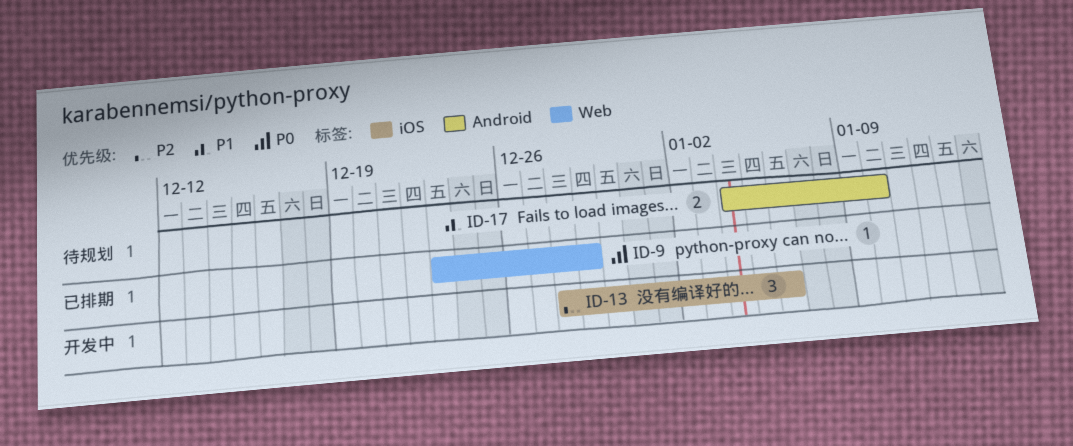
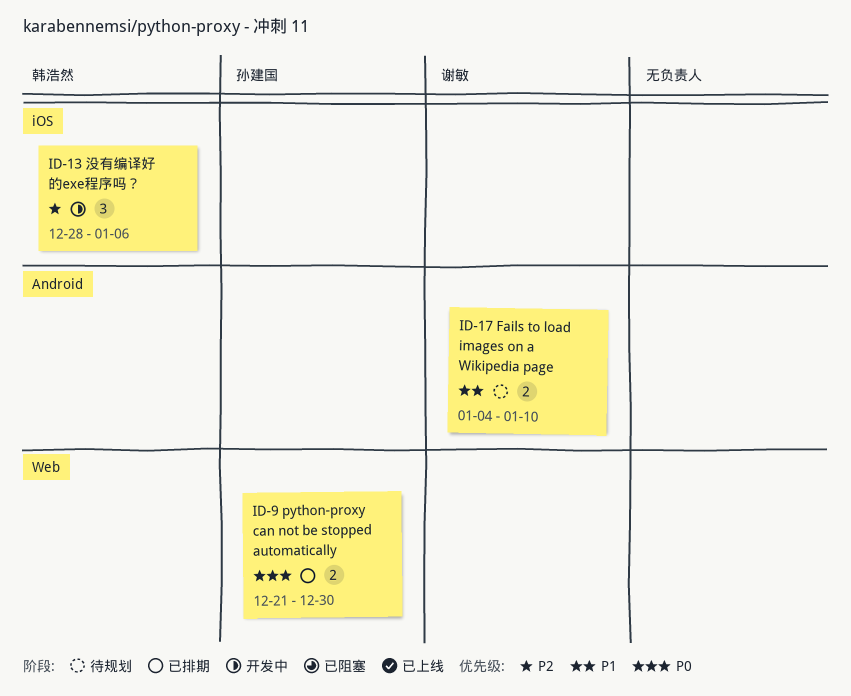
ID-9, estimate: 1 -> 2
ID-9, start: Dec 23 -> Dec 21
ID-9, due: Dec 29 -> Dec 30

